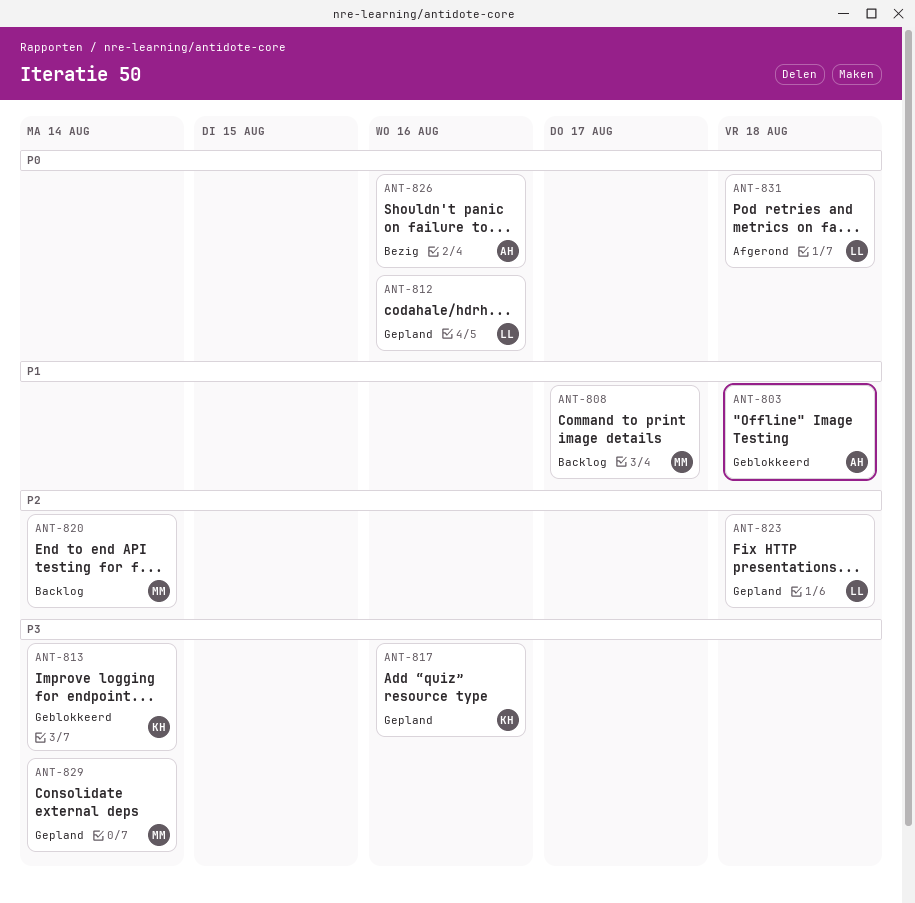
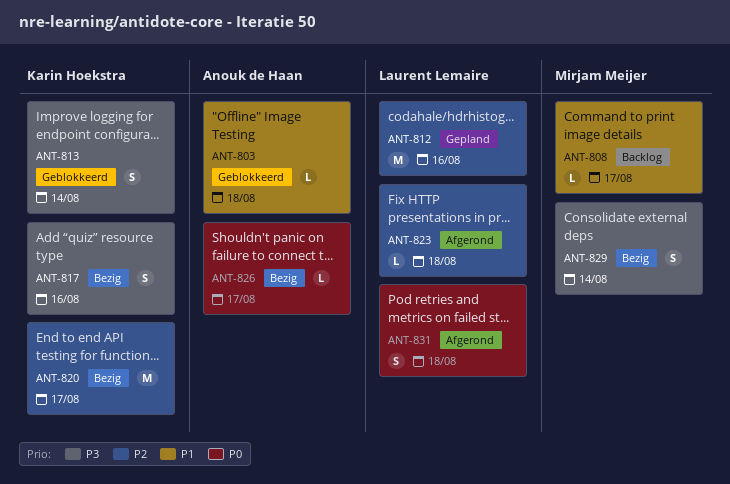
ANT-812, priority: P0 -> P2
ANT-817, status: Gepland -> Bezig
ANT-820, status: Backlog -> Bezig
ANT-820, owner: Mirjam Meijer -> Karin Hoekstra
ANT-820, due: Aug 14 -> Aug 17
ANT-823, status: Gepland -> Afgerond
ANT-826, due: Aug 16 -> Aug 17
ANT-829, status: Gepland -> Bezig

